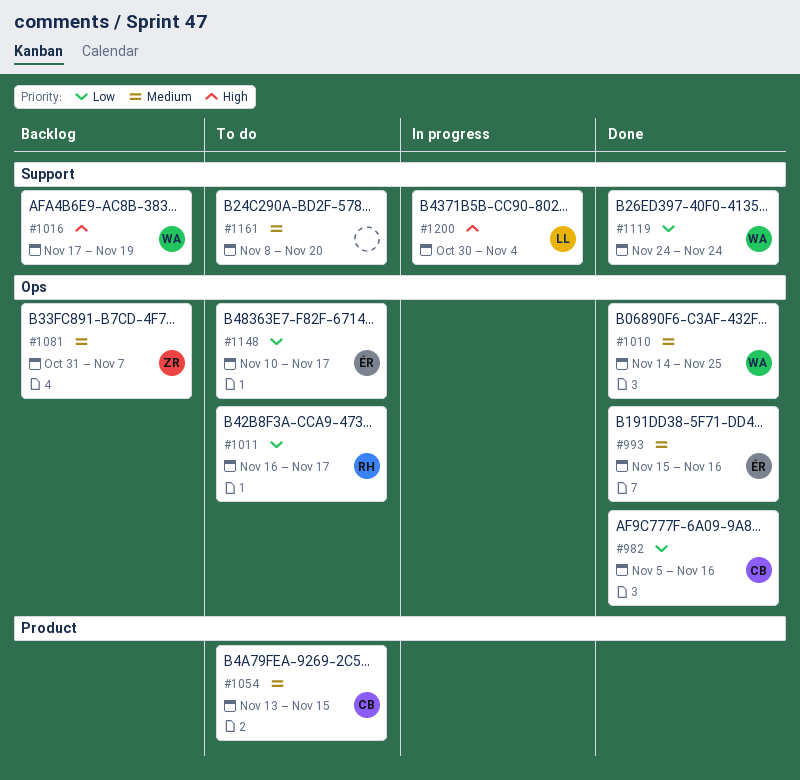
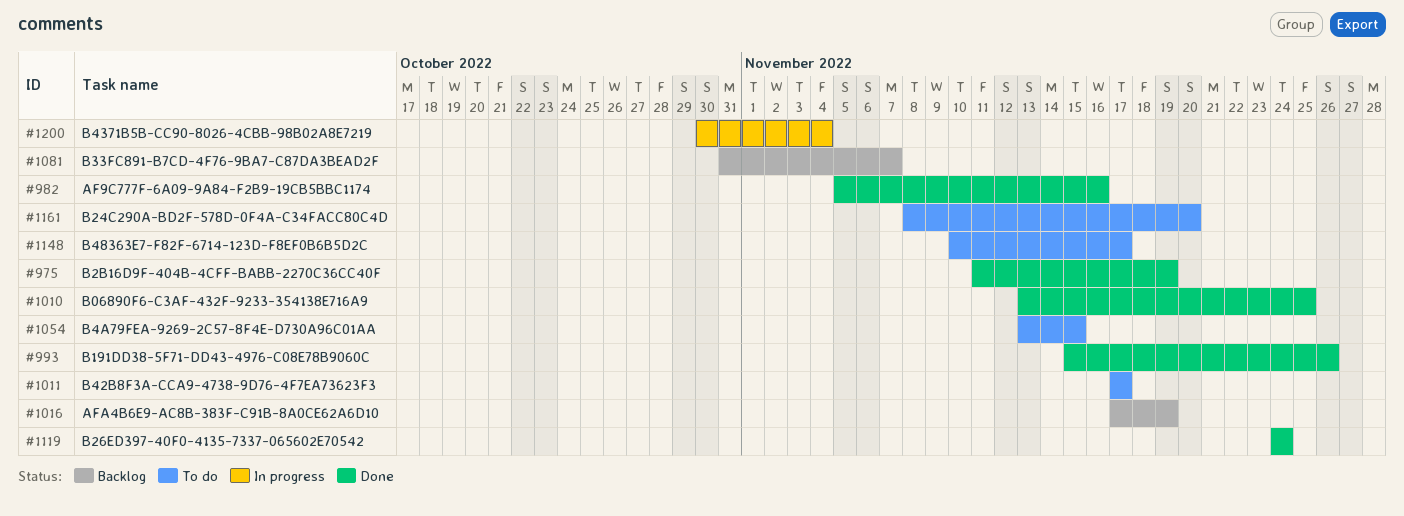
#975: none -> present
#993, due: Nov 16 -> Nov 26
#1010, start: Nov 14 -> Nov 13
#1011, start: Nov 16 -> Nov 17

